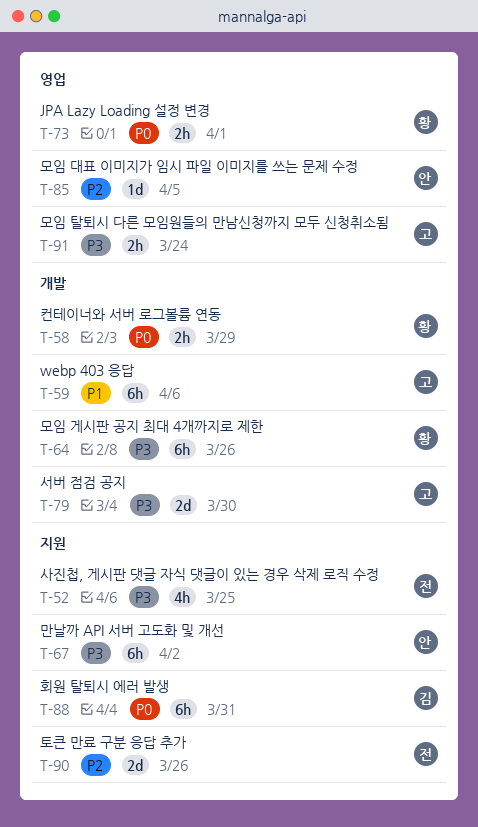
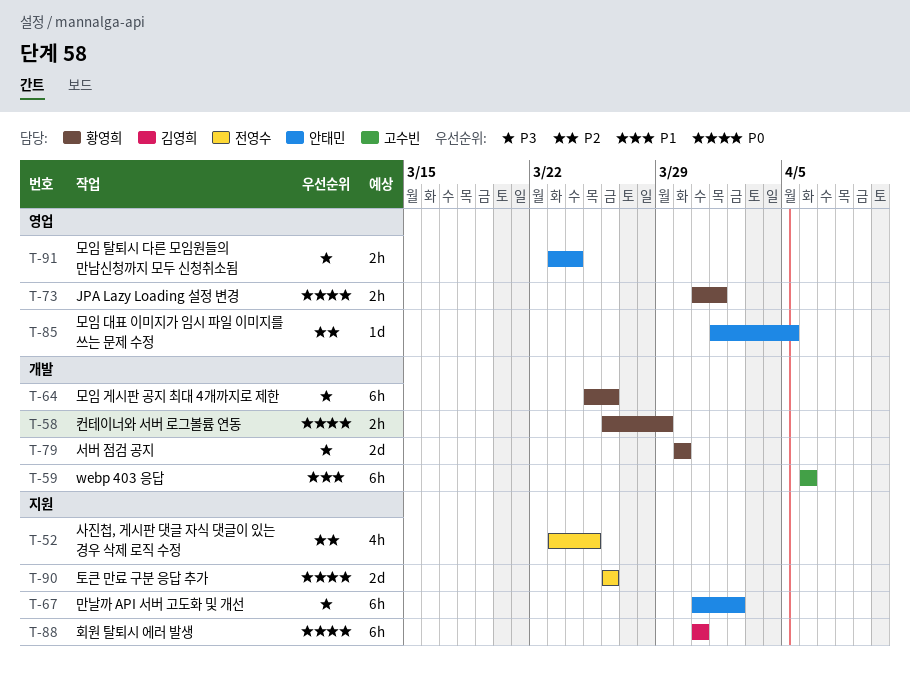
T-52, priority: P3 -> P2
T-79, owner: 고수빈 -> 황영희
T-90, priority: P2 -> P0
T-91, owner: 고수빈 -> 안태민

